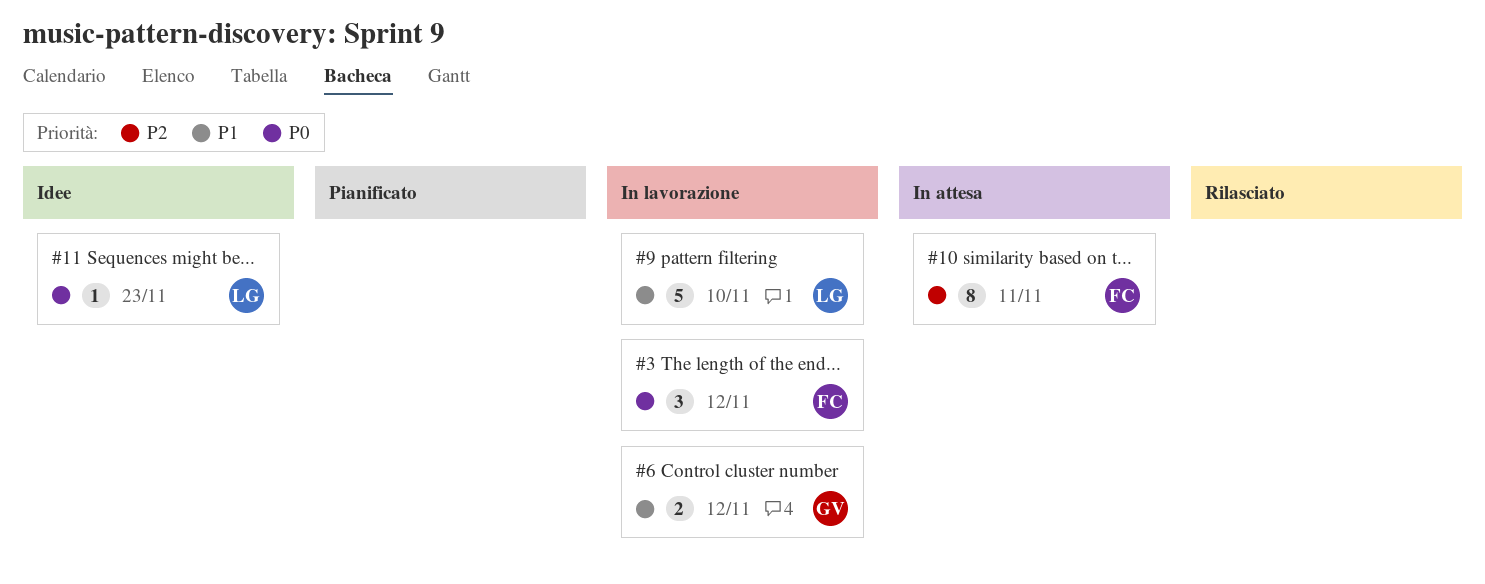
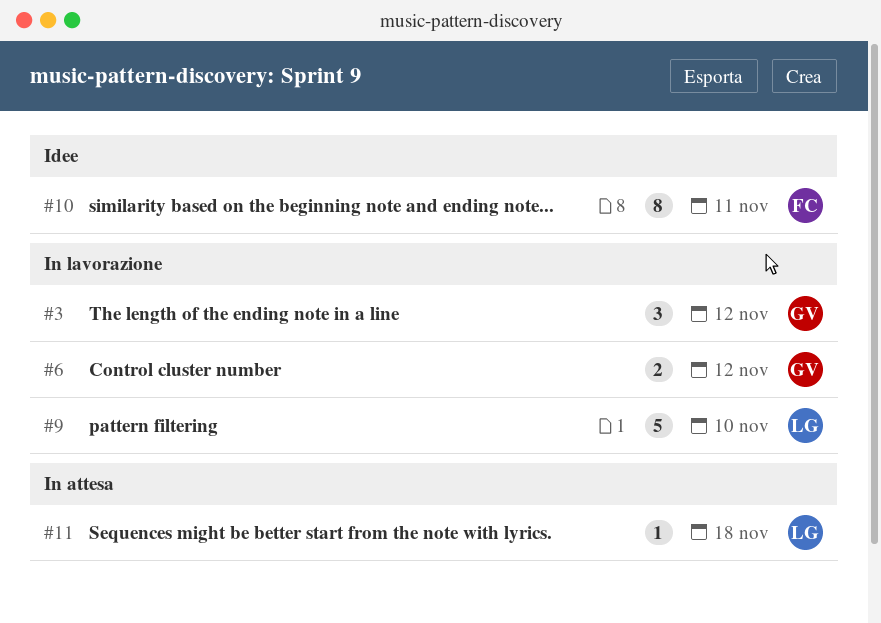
#3, owner: FC -> GV
#10, status: In attesa -> Idee
#11, status: Idee -> In attesa
#11, due: Nov 23 -> Nov 18

